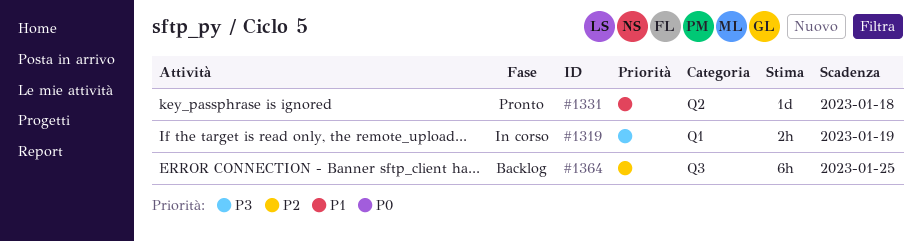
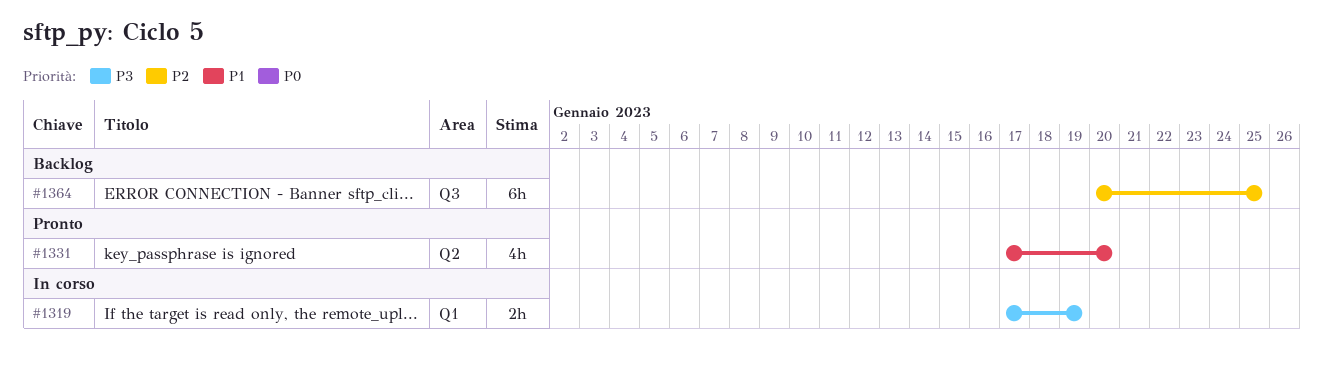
#1331, estimate: 1d -> 4h
#1331, due: Jan 18 -> Jan 20

